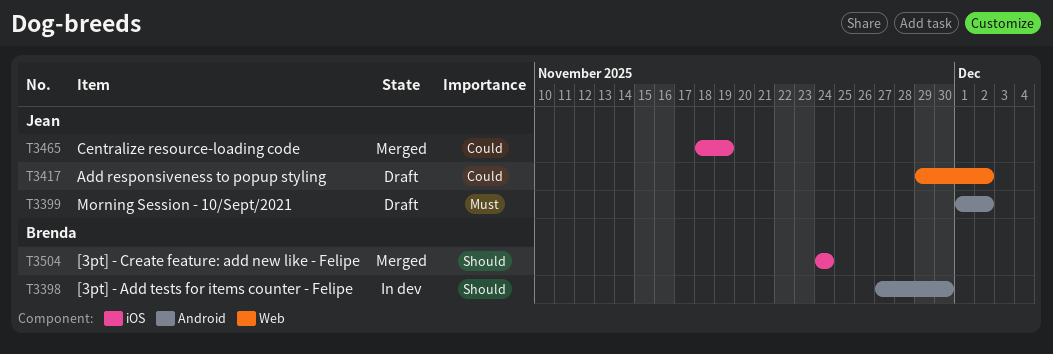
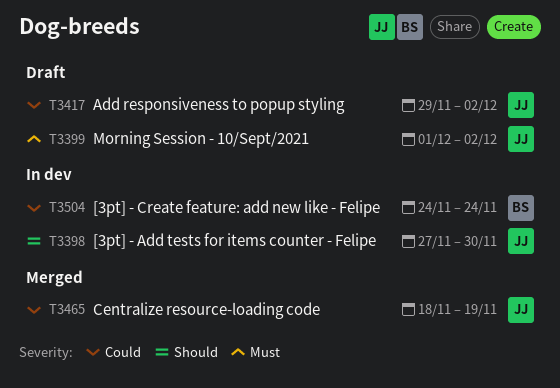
T3398, owner: Brenda -> Jean
T3504, status: Merged -> In dev
T3504, priority: Should -> Could

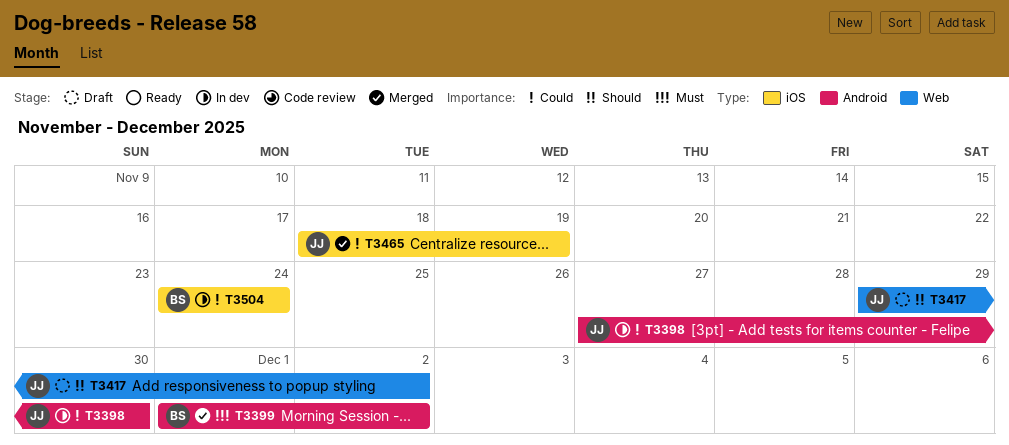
T3398, priority: Should -> Could
T3399, status: Draft -> Merged
T3399, owner: JJ -> BS
T3417, priority: Could -> Should

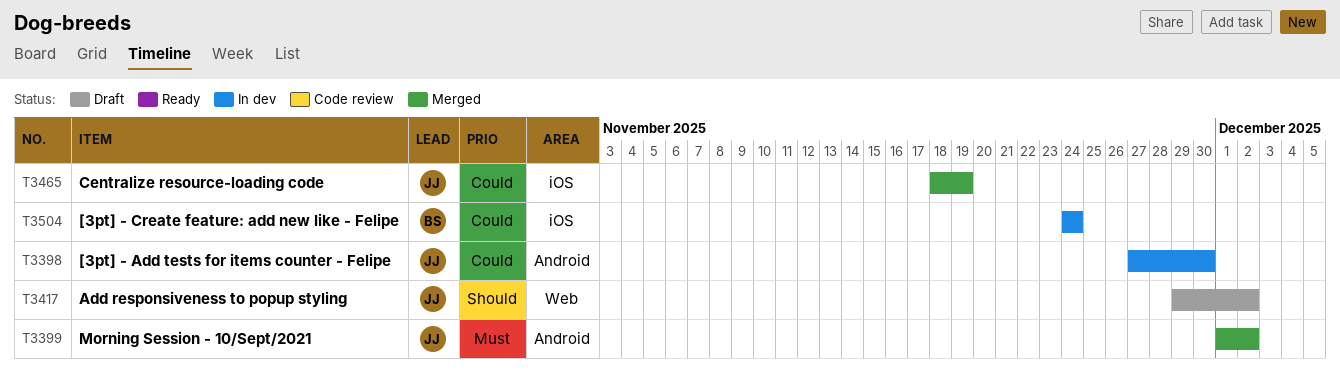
T3399, owner: BS -> JJ

